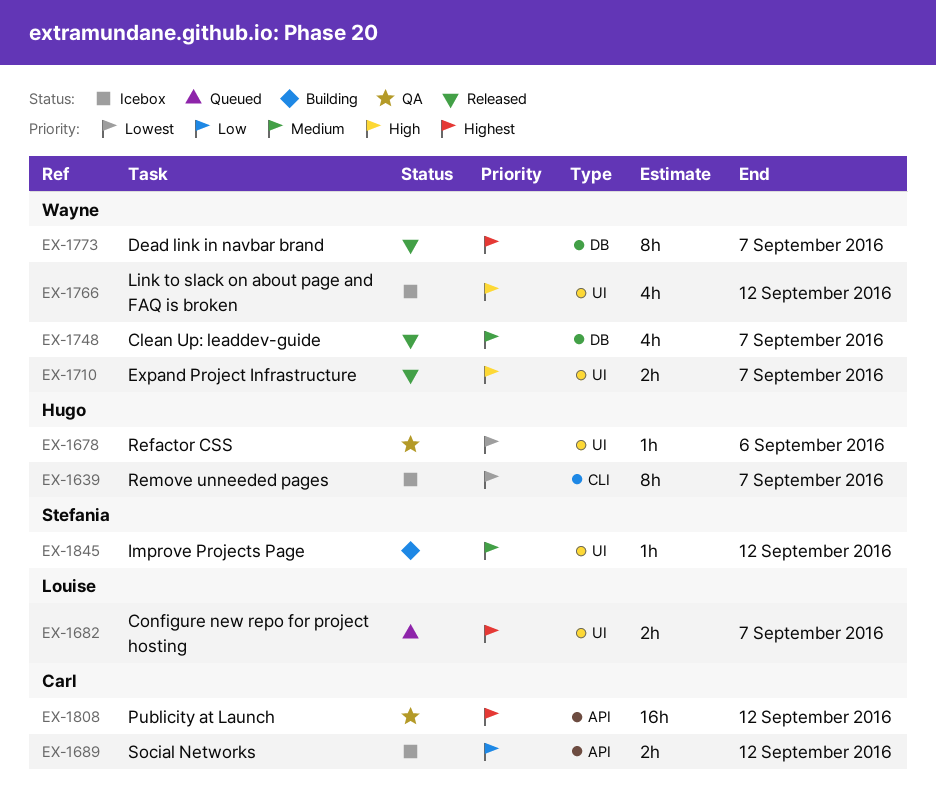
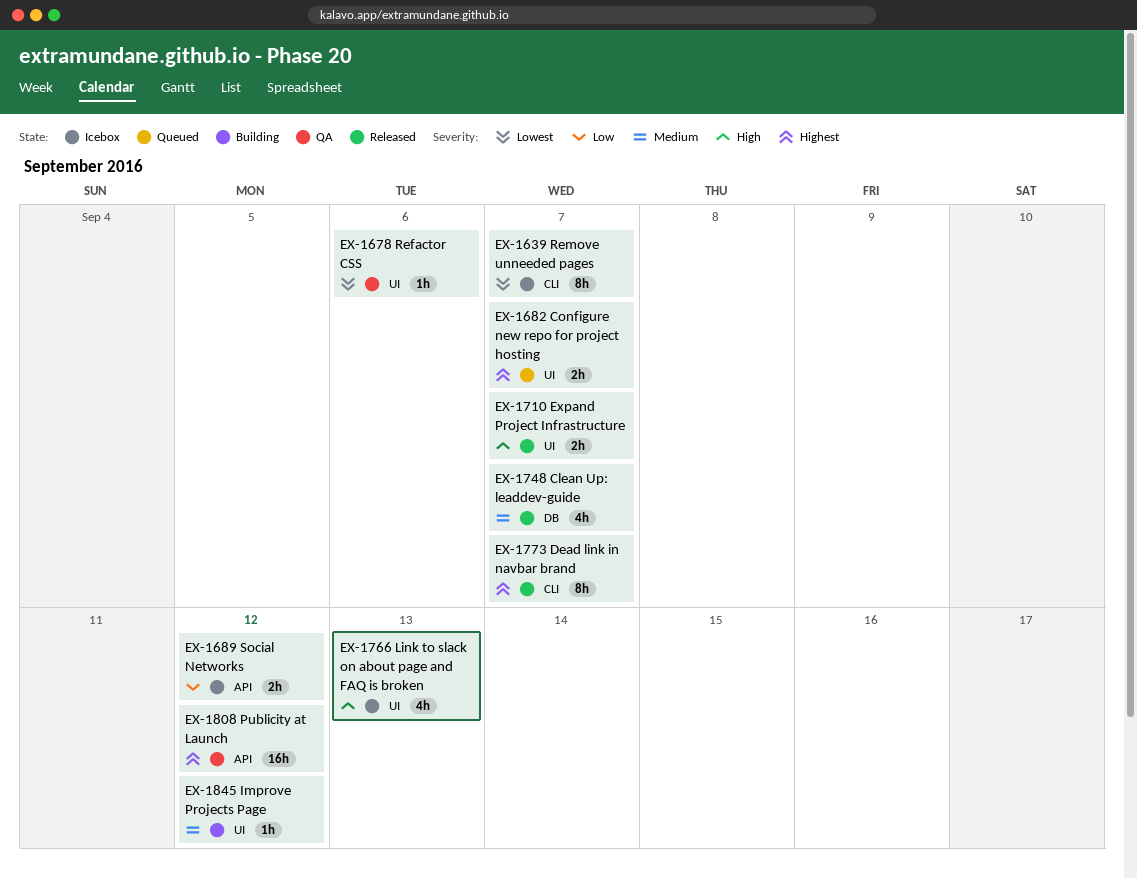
EX-1766, due: Sep 12 -> Sep 13
EX-1773, label: DB -> CLI

